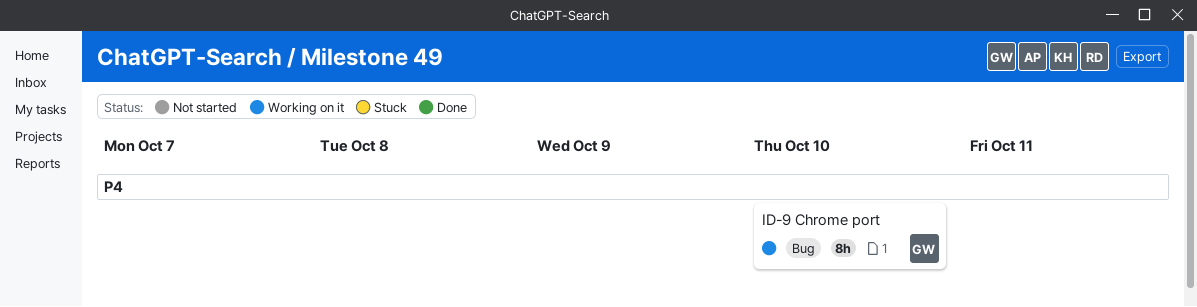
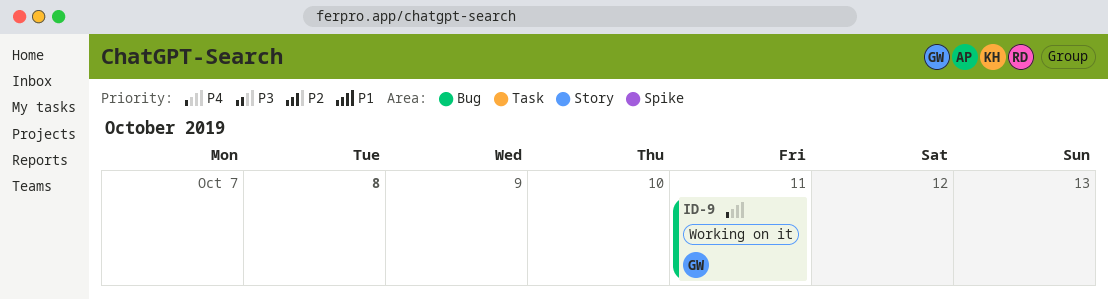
ID-9, due: Oct 10 -> Oct 11

